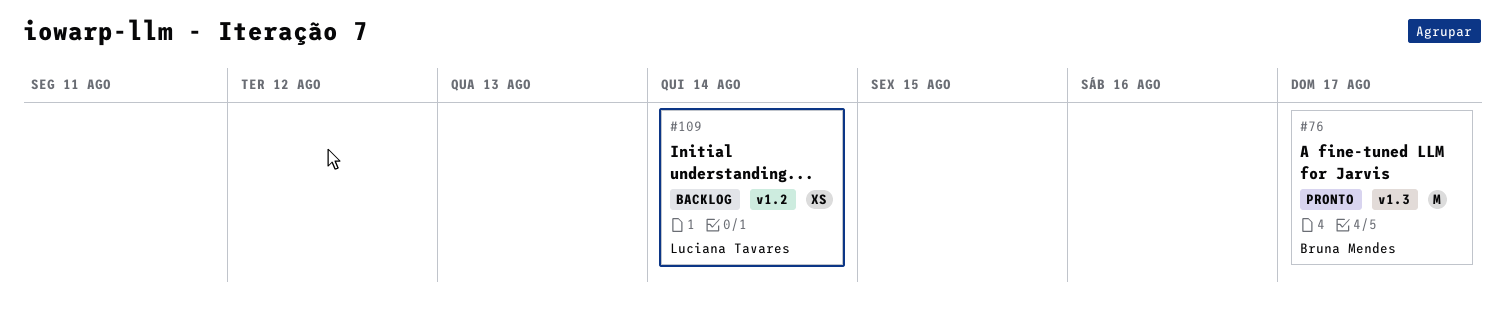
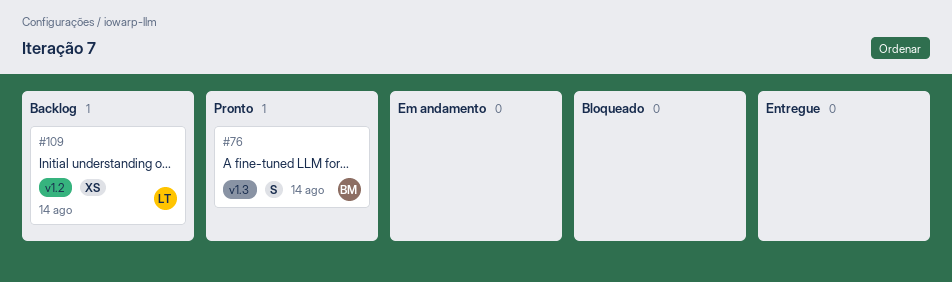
#76, estimate: M -> S
#76, due: Aug 17 -> Aug 14

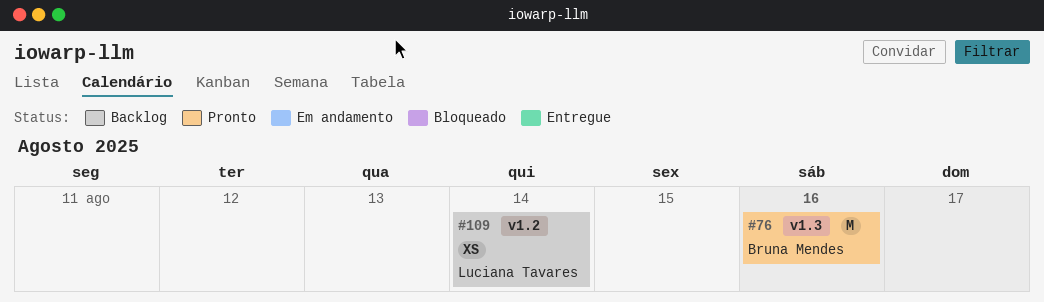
#76, estimate: S -> M
#76, due: Aug 14 -> Aug 16

